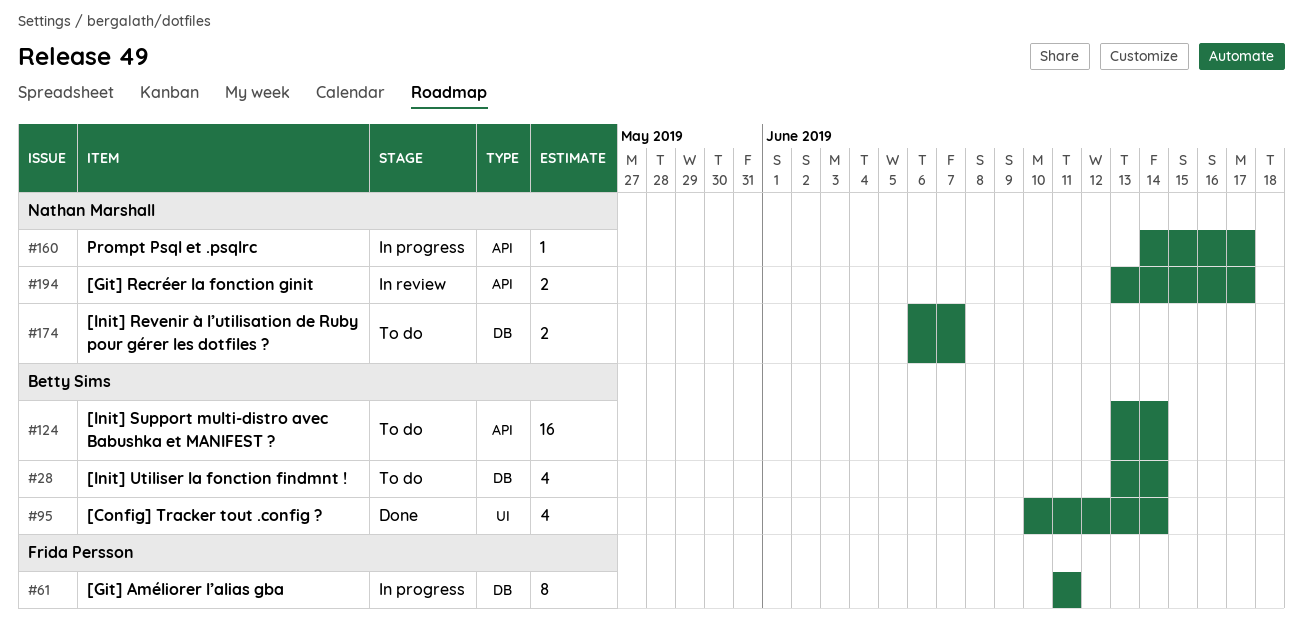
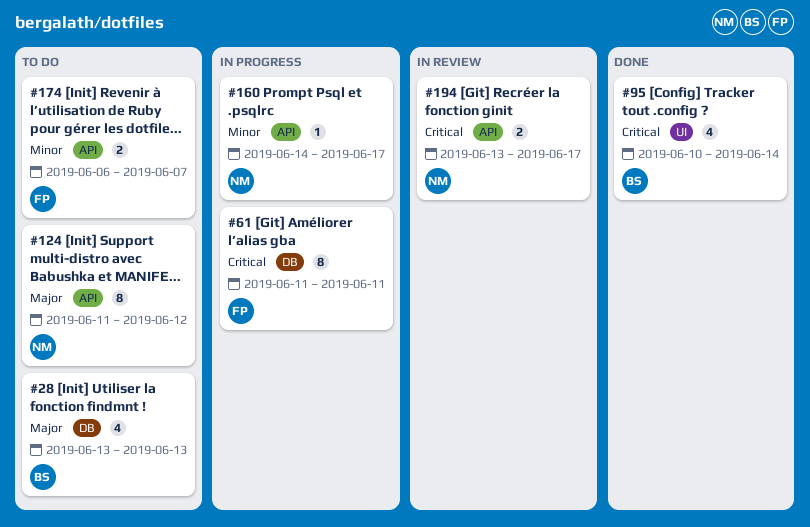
#28, due: Jun 14 -> Jun 13
#124, owner: Betty Sims -> Nathan Marshall
#124, estimate: 16 -> 8
#124, start: Jun 13 -> Jun 11
#124, due: Jun 14 -> Jun 12
#174, owner: Nathan Marshall -> Frida Persson
#174, label: DB -> API

